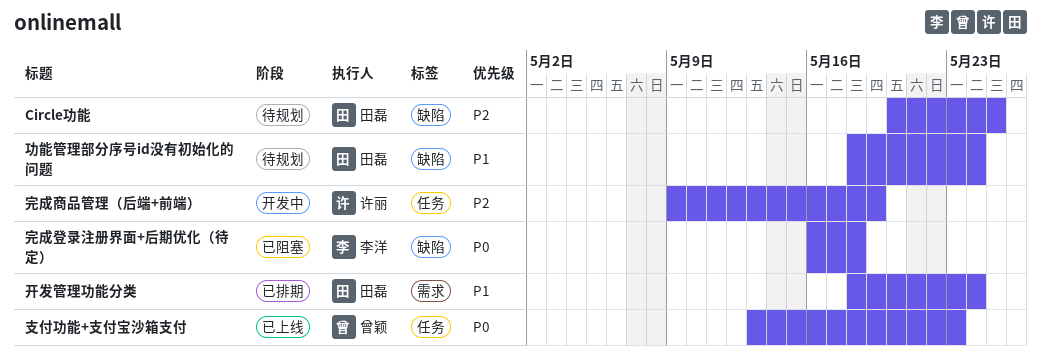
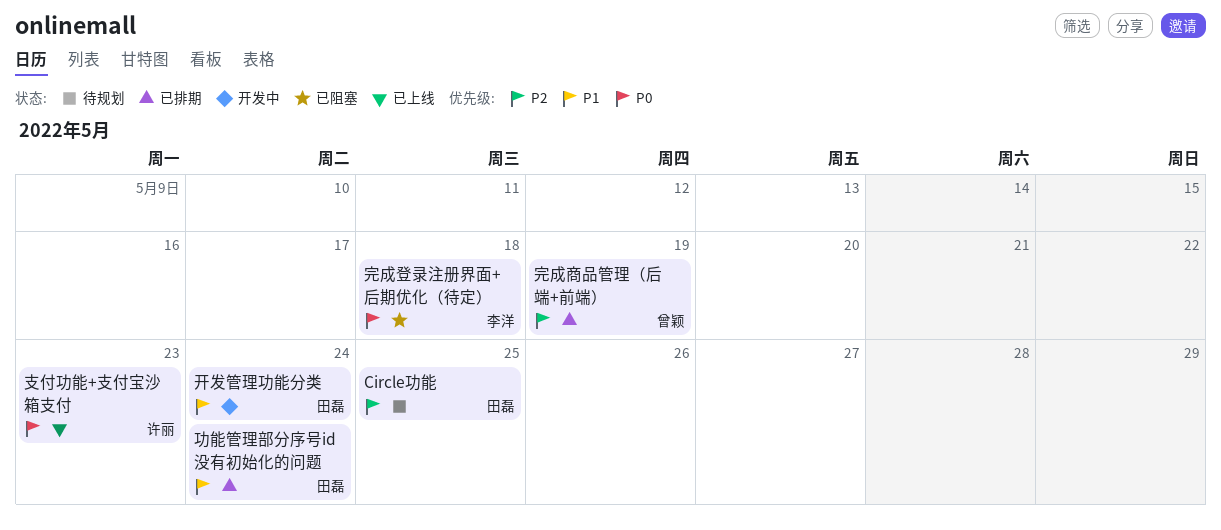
功能管理部分序号id没有初始化的问题, status: 待规划 -> 已排期
完成商品管理（后端+前端）, status: 开发中 -> 已排期
完成商品管理（后端+前端）, owner: 许丽 -> 曾颖
开发管理功能分类, status: 已排期 -> 开发中
支付功能+支付宝沙箱支付, owner: 曾颖 -> 许丽

